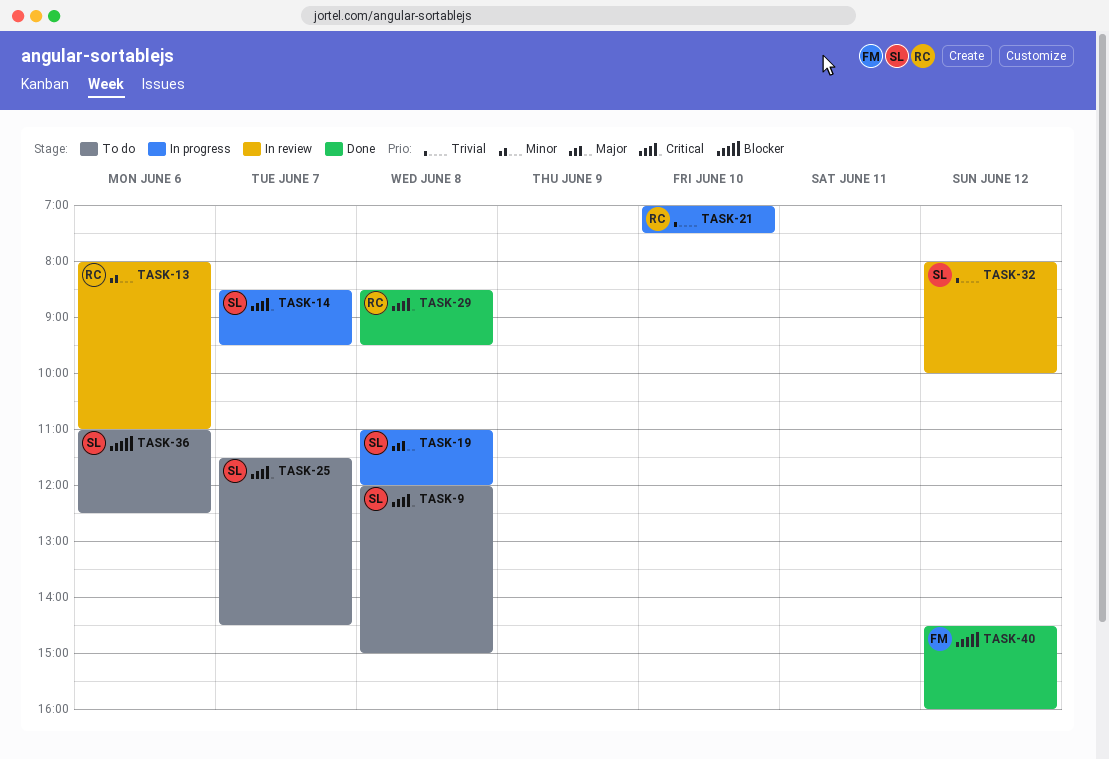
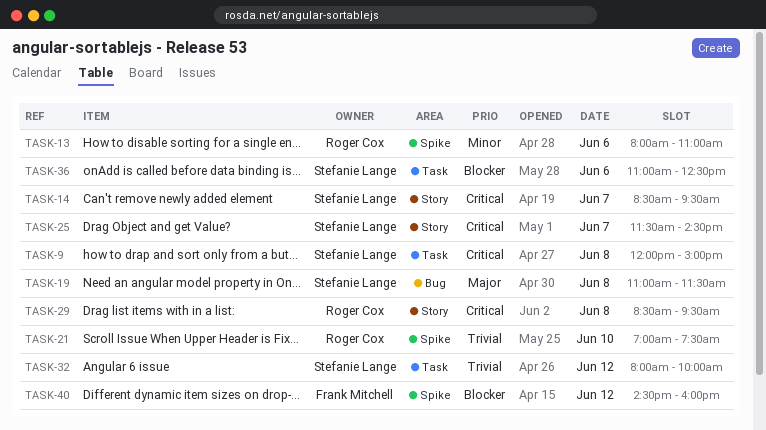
TASK-19, ends: 12:00 -> 11:30

